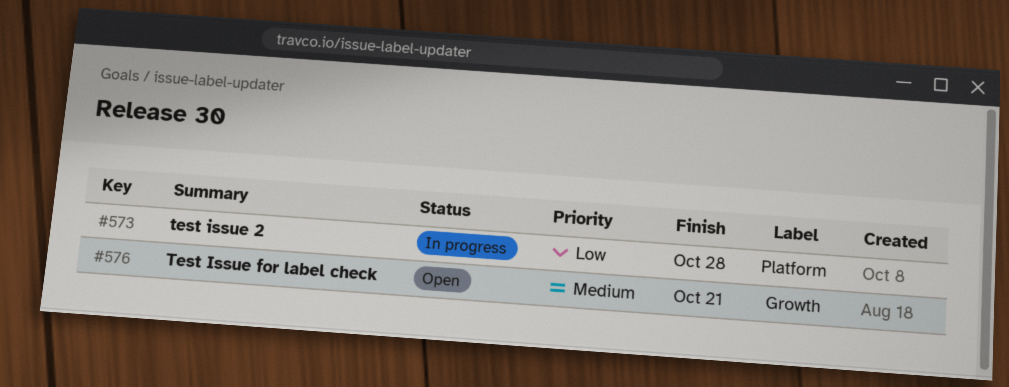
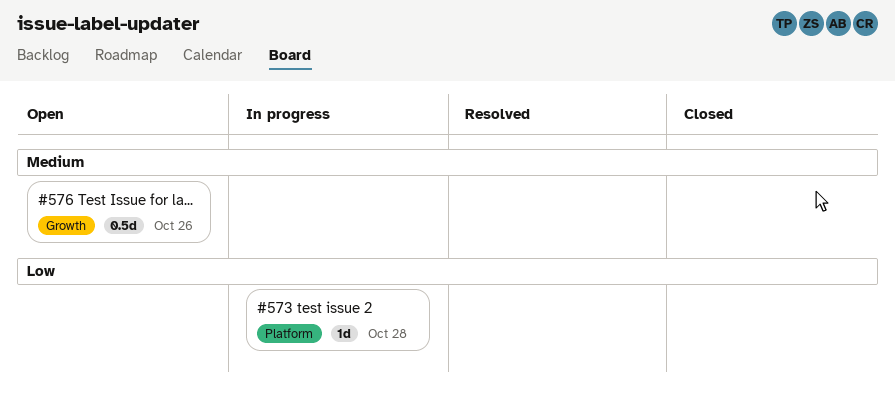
#576, due: Oct 21 -> Oct 26

